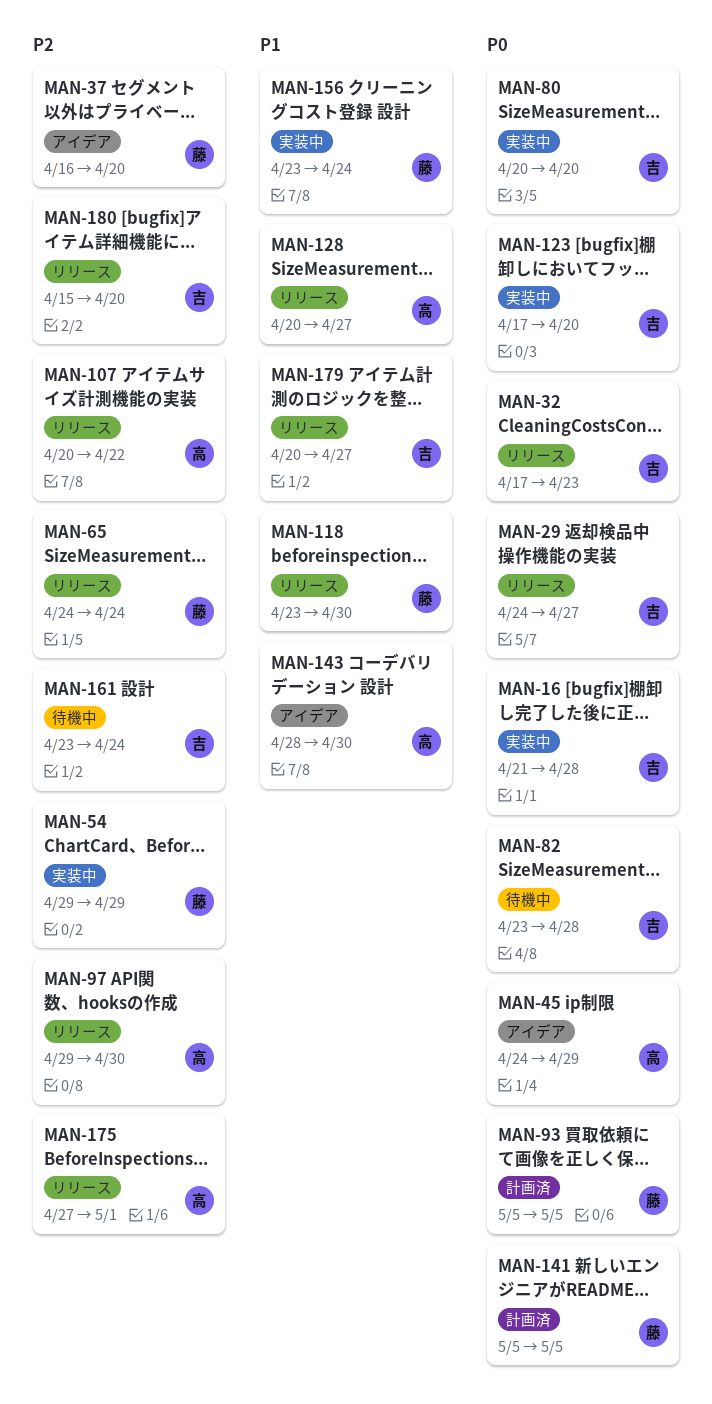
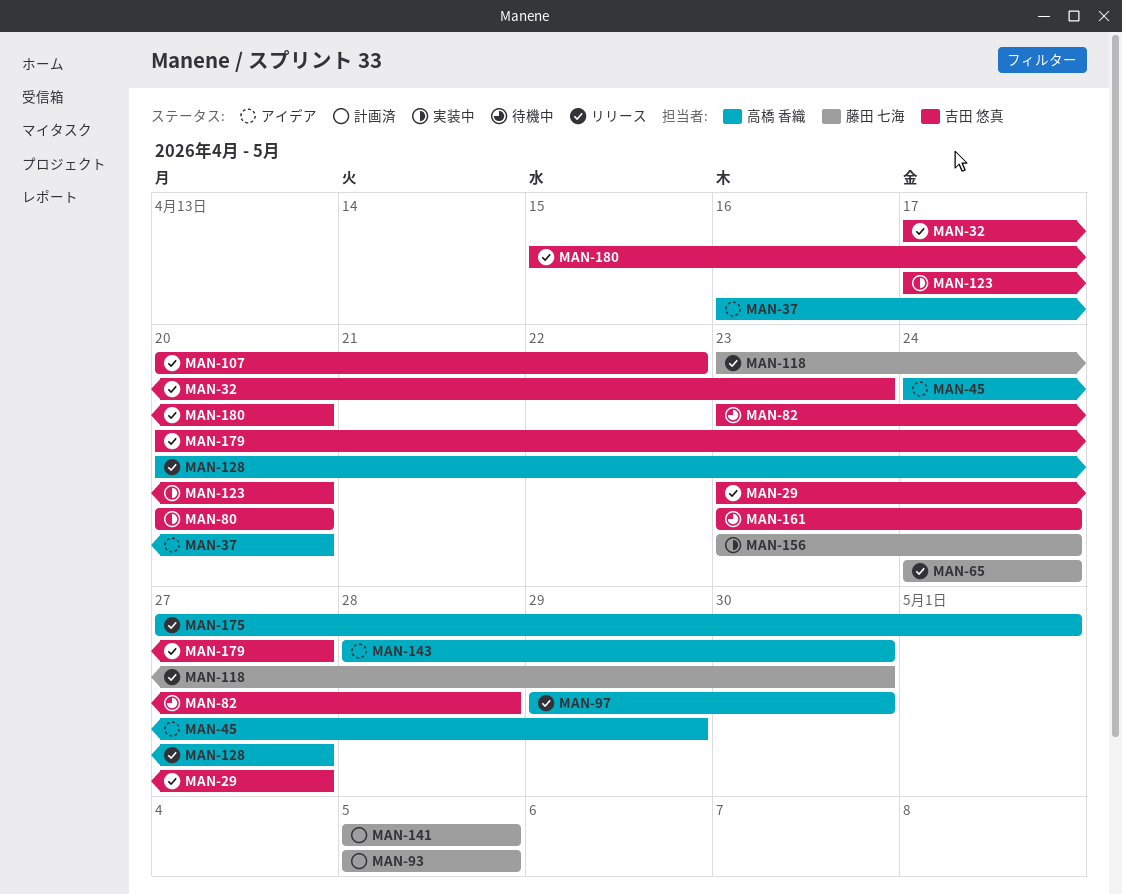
MAN-16: present -> none
MAN-29, start: Apr 24 -> Apr 23
MAN-37, owner: 藤田 七海 -> 高橋 香織
MAN-54: present -> none
MAN-107, owner: 高橋 香織 -> 吉田 悠真

